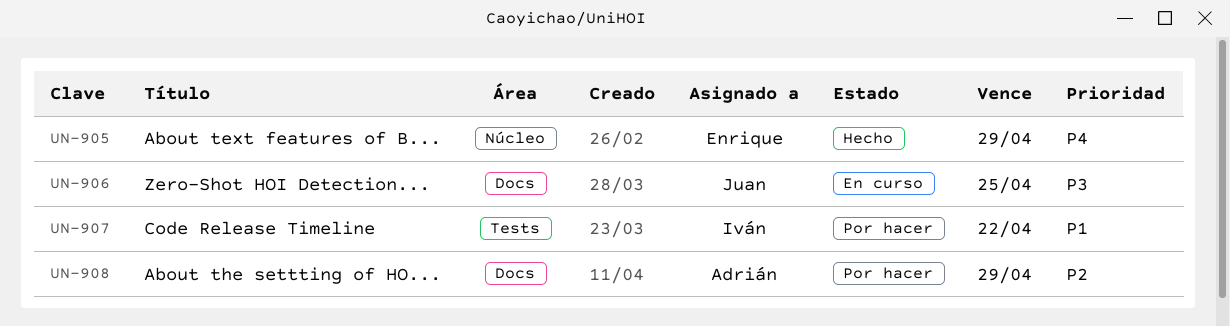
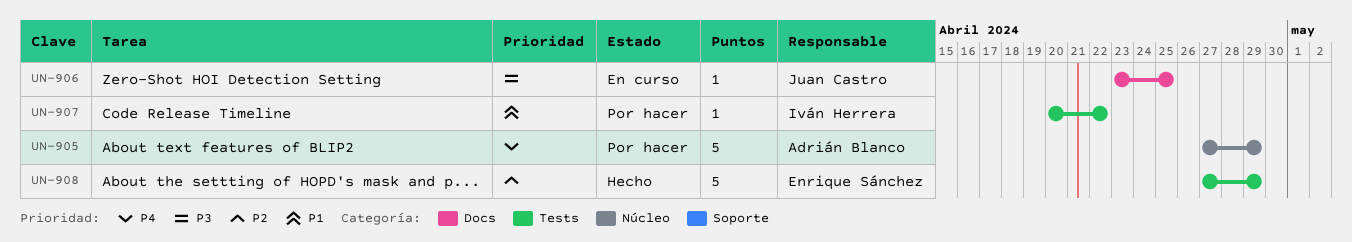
UN-905, status: Hecho -> Por hacer
UN-905, owner: Enrique Sánchez -> Adrián Blanco
UN-908, status: Por hacer -> Hecho
UN-908, owner: Adrián Blanco -> Enrique Sánchez
UN-908, label: Docs -> Tests

